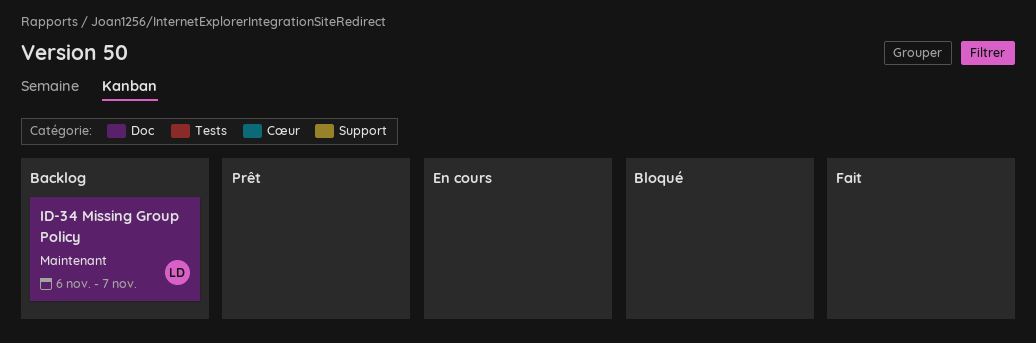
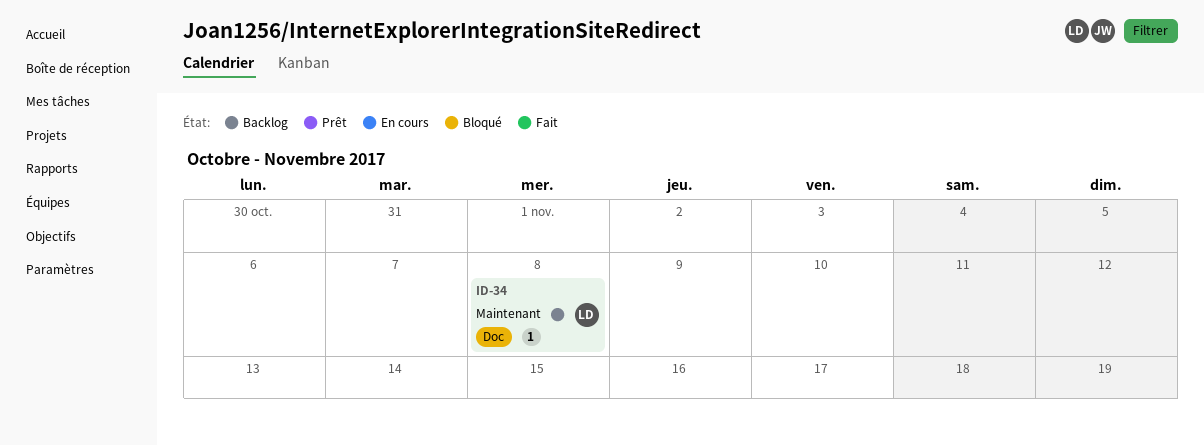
ID-34, due: Nov 7 -> Nov 8

